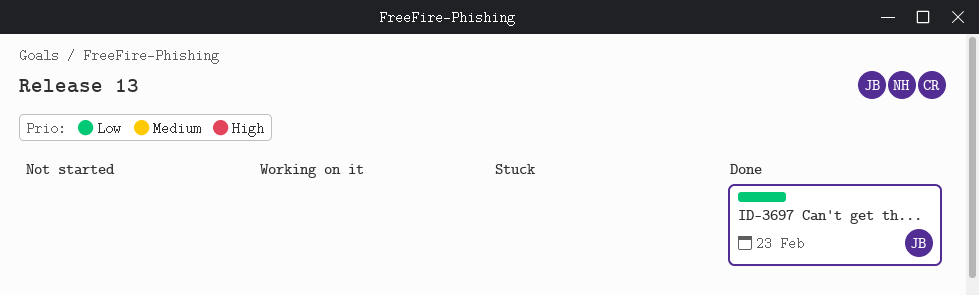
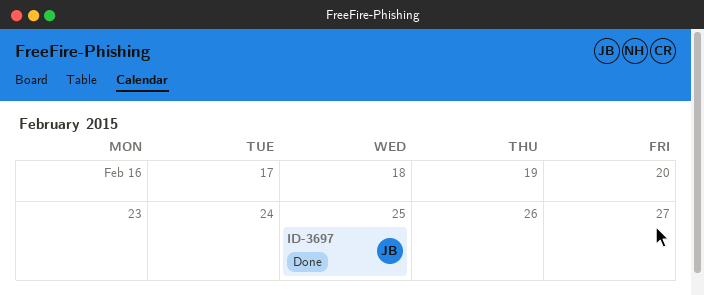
ID-3697, due: Feb 23 -> Feb 25

